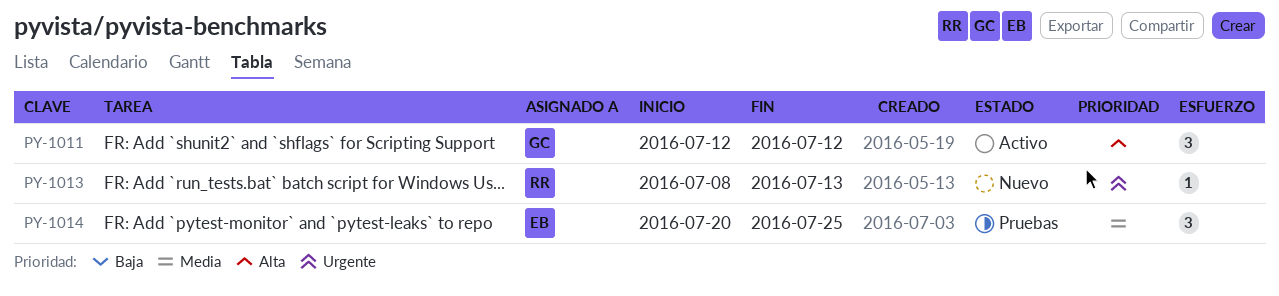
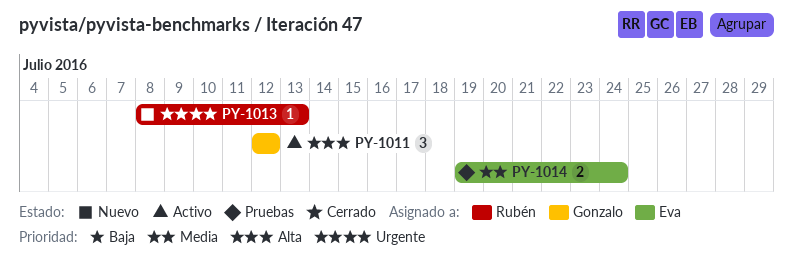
PY-1014, estimate: 3 -> 2
PY-1014, start: Jul 20 -> Jul 19
PY-1014, due: Jul 25 -> Jul 24

